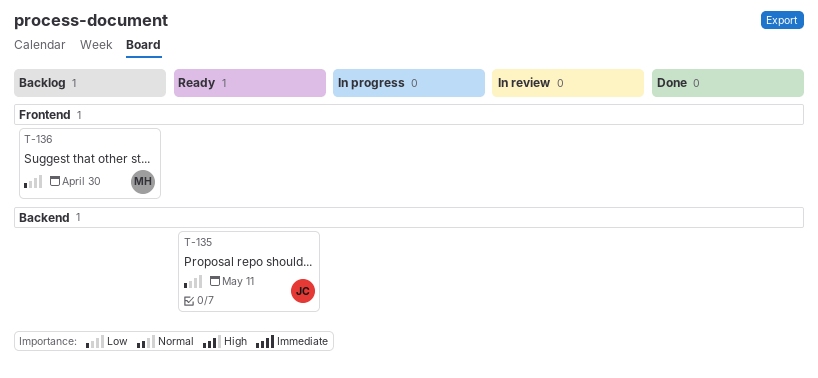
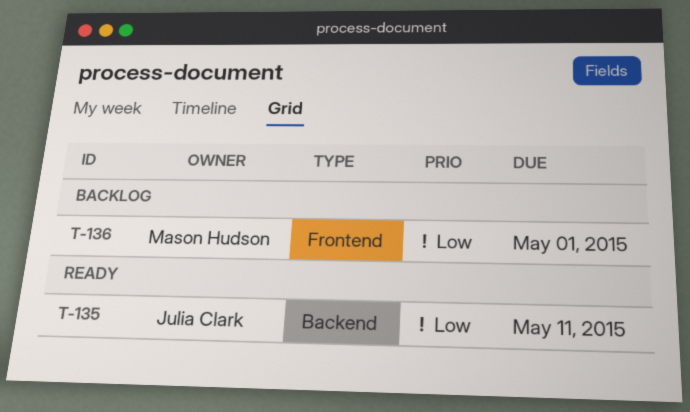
T-136, due: Apr 30 -> May 1

